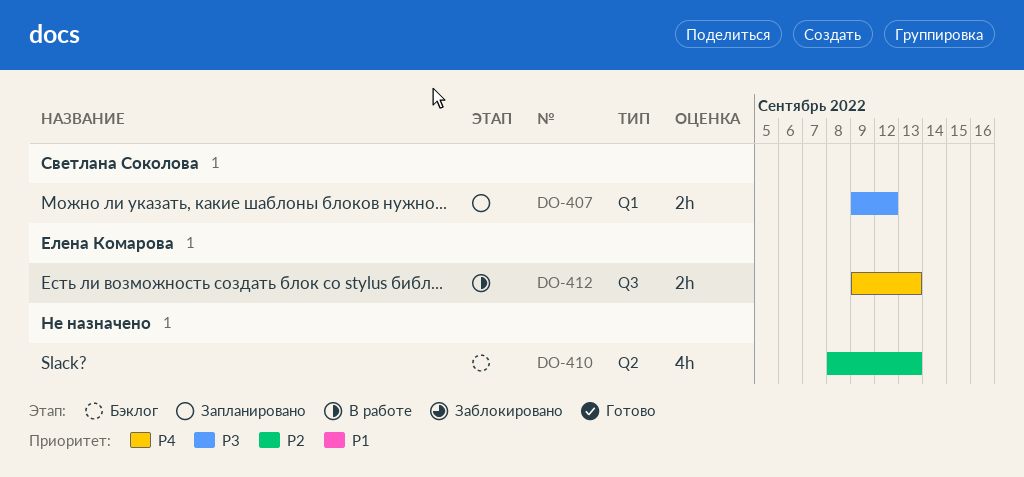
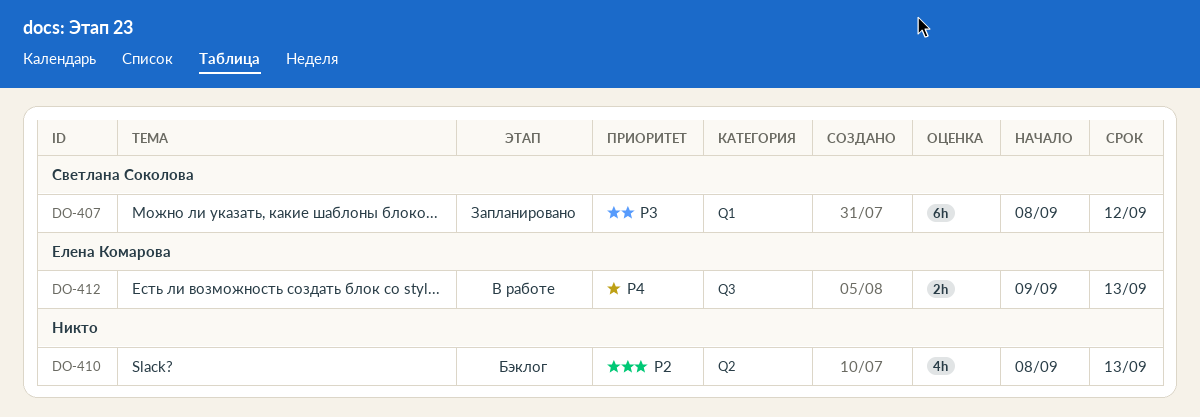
DO-407, estimate: 2h -> 6h
DO-407, start: Sep 9 -> Sep 8

